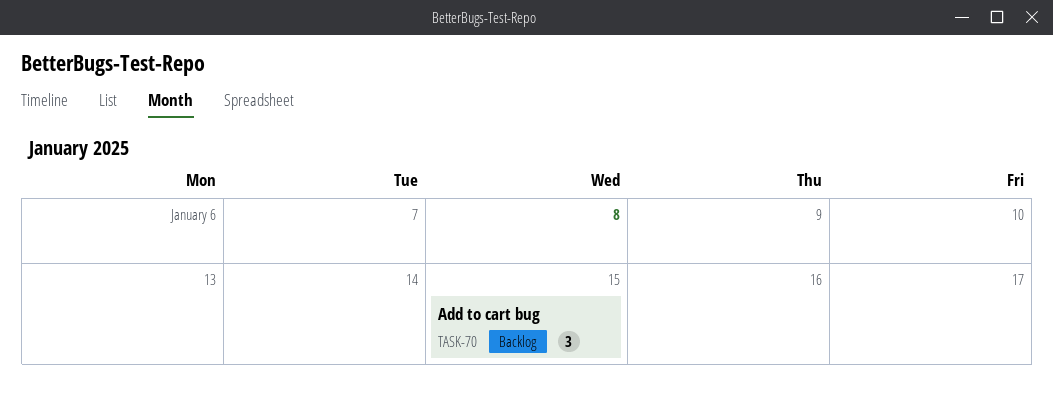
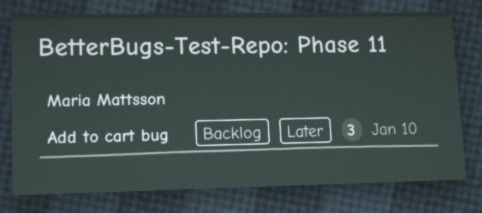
Add to cart bug, due: Jan 15 -> Jan 10

